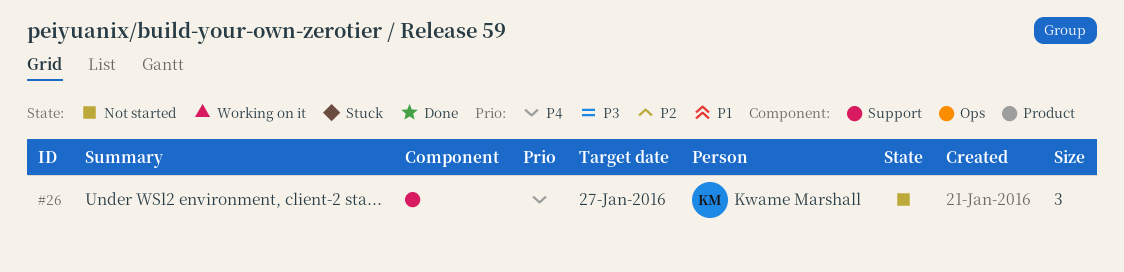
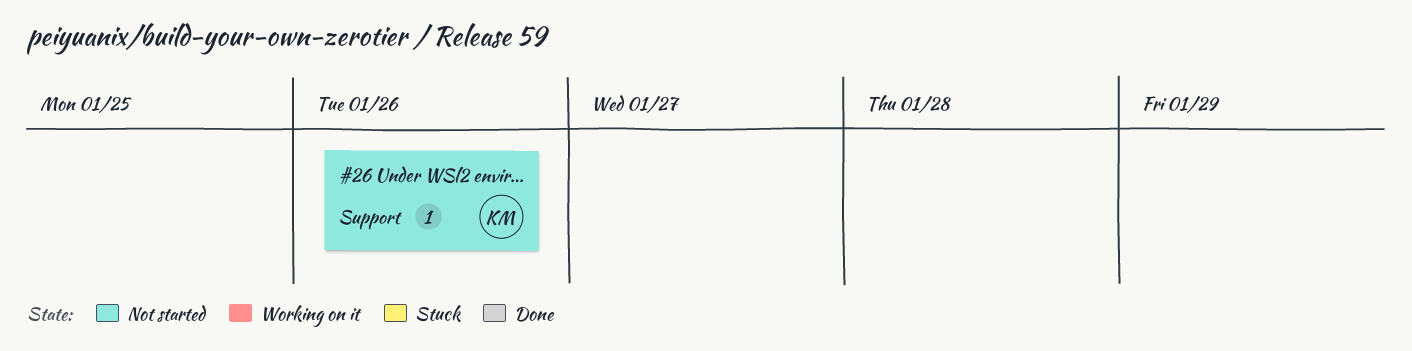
#26, estimate: 3 -> 1
#26, due: Jan 27 -> Jan 26

